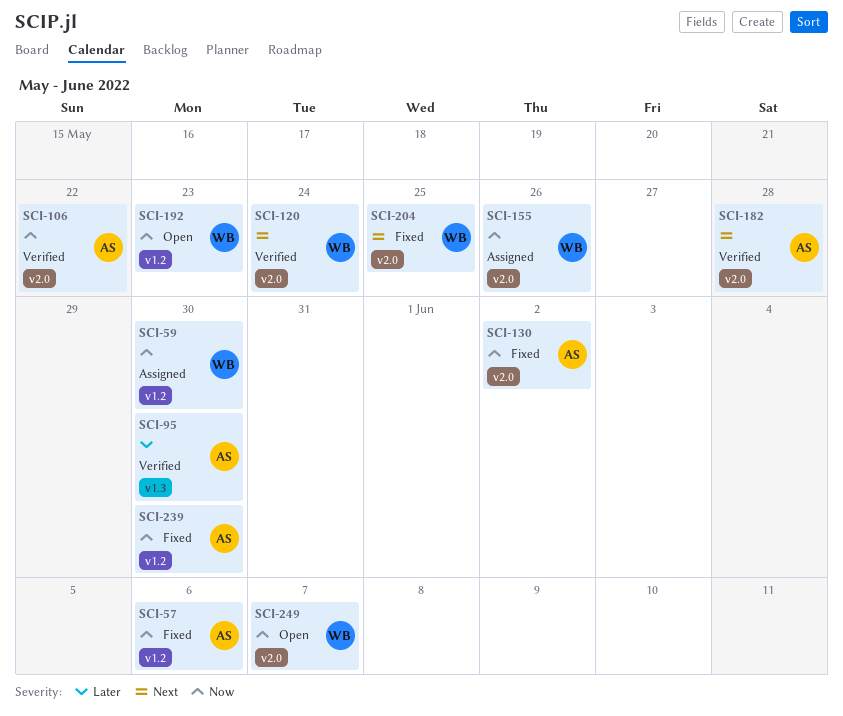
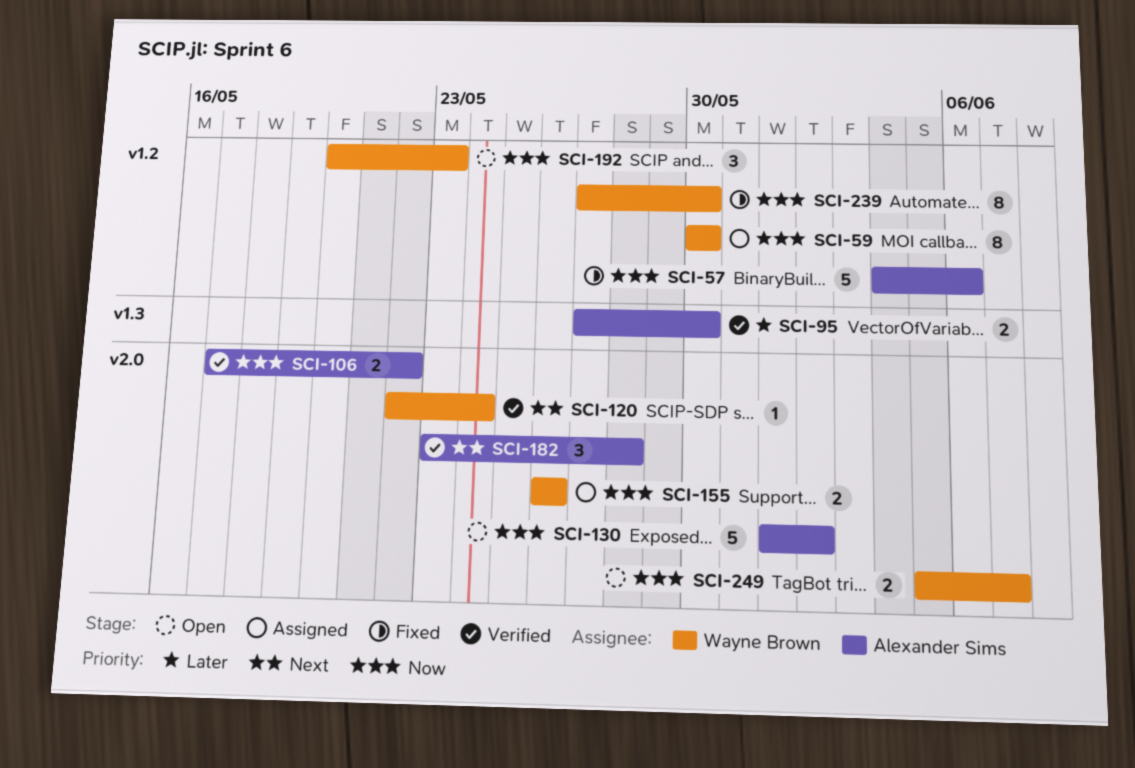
SCI-130, status: Fixed -> Open
SCI-204: present -> none
SCI-239, owner: Alexander Sims -> Wayne Brown

